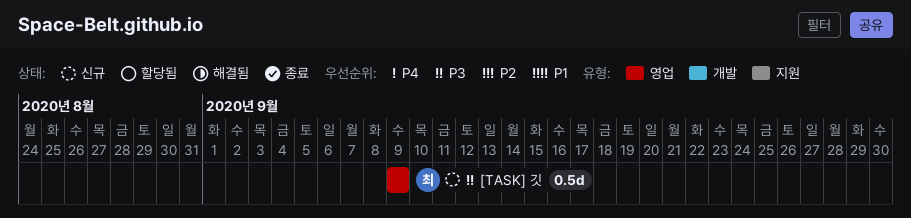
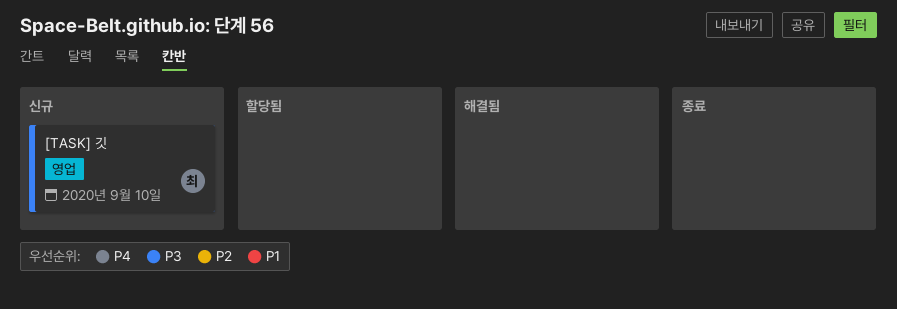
[TASK] 깃, due: Sep 9 -> Sep 10

